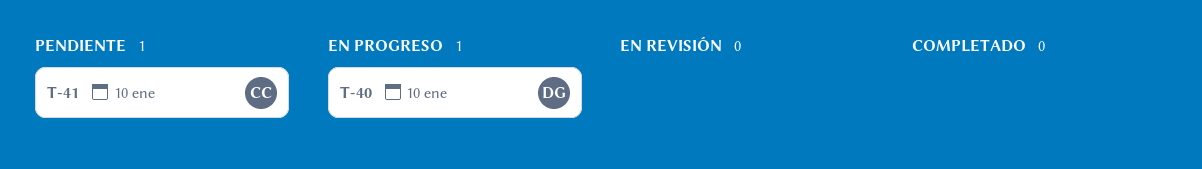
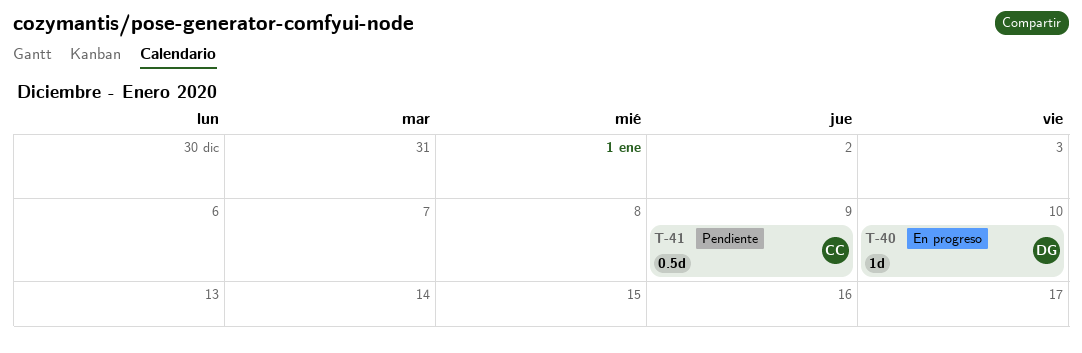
T-41, due: Jan 10 -> Jan 9

